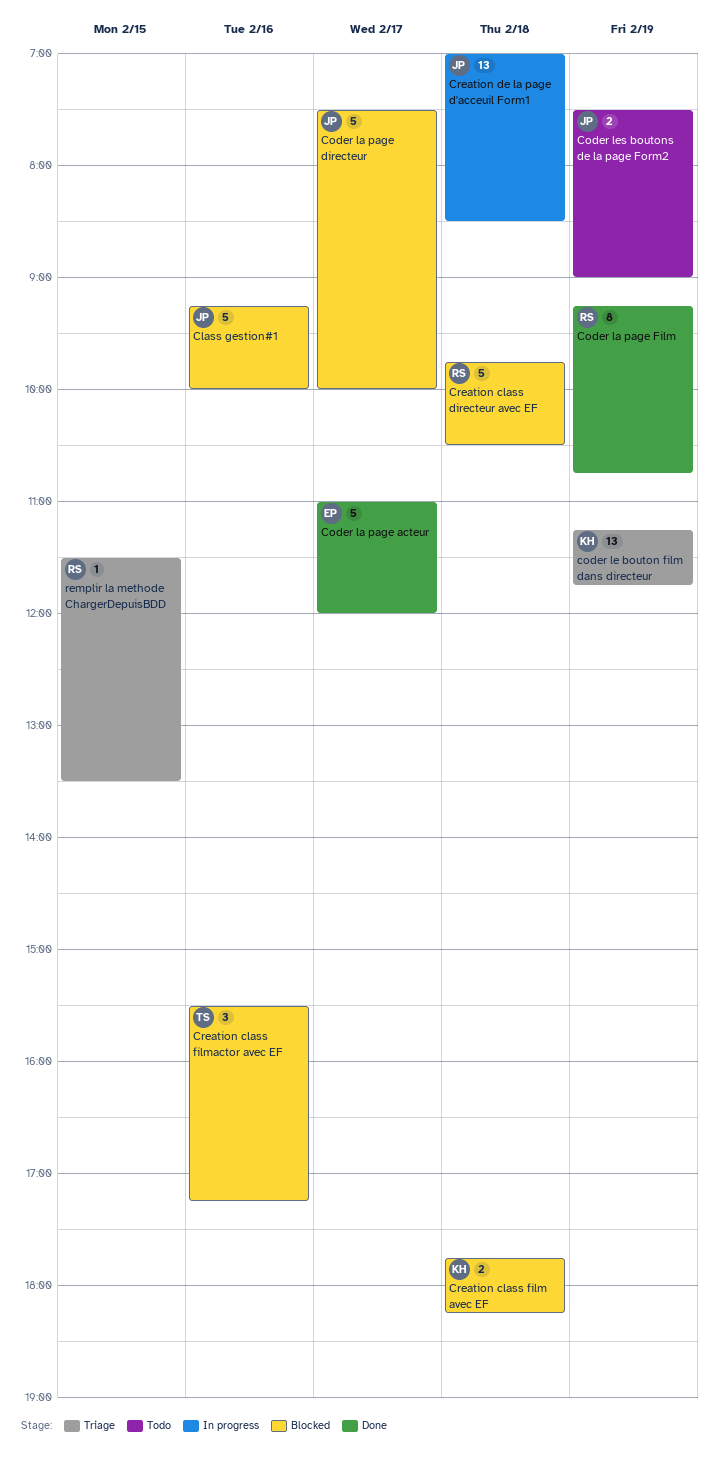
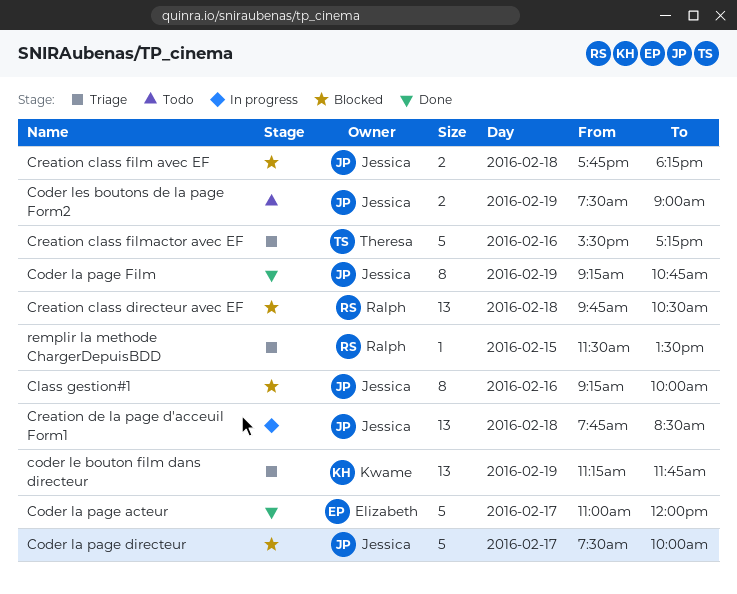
Class gestion#1, estimate: 5 -> 8
Coder la page Film, owner: Ralph -> Jessica
Creation class directeur avec EF, estimate: 5 -> 13
Creation class film avec EF, owner: Kwame -> Jessica
Creation class filmactor avec EF, status: Blocked -> Triage
Creation class filmactor avec EF, estimate: 3 -> 5
Creation de la page d'acceuil Form1, begins: 07:00 -> 07:45

